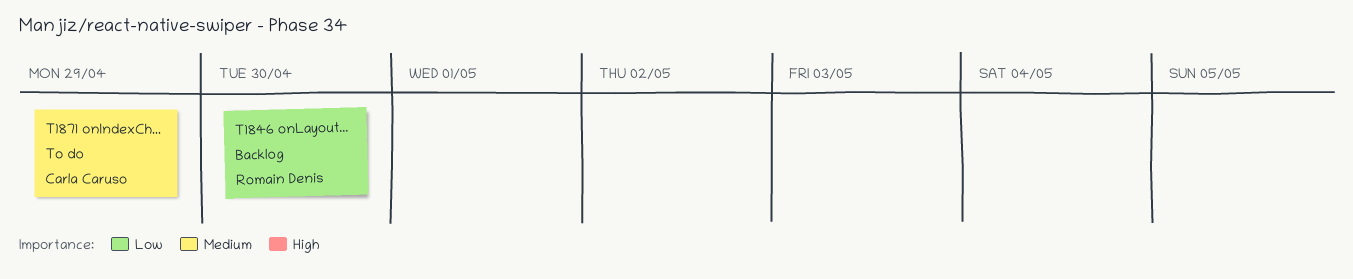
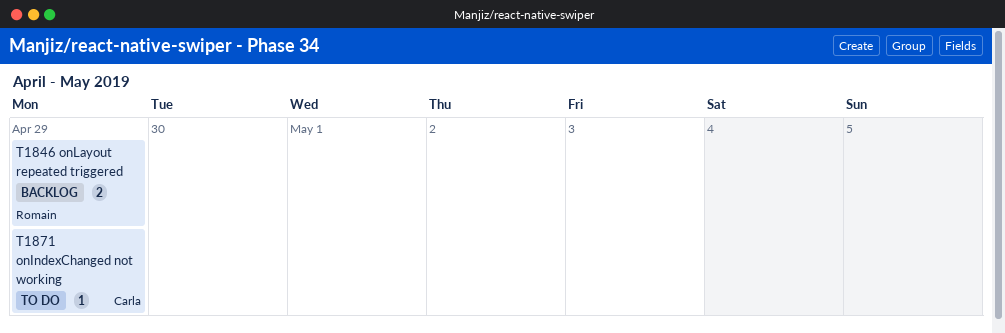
T1846, due: Apr 30 -> Apr 29

